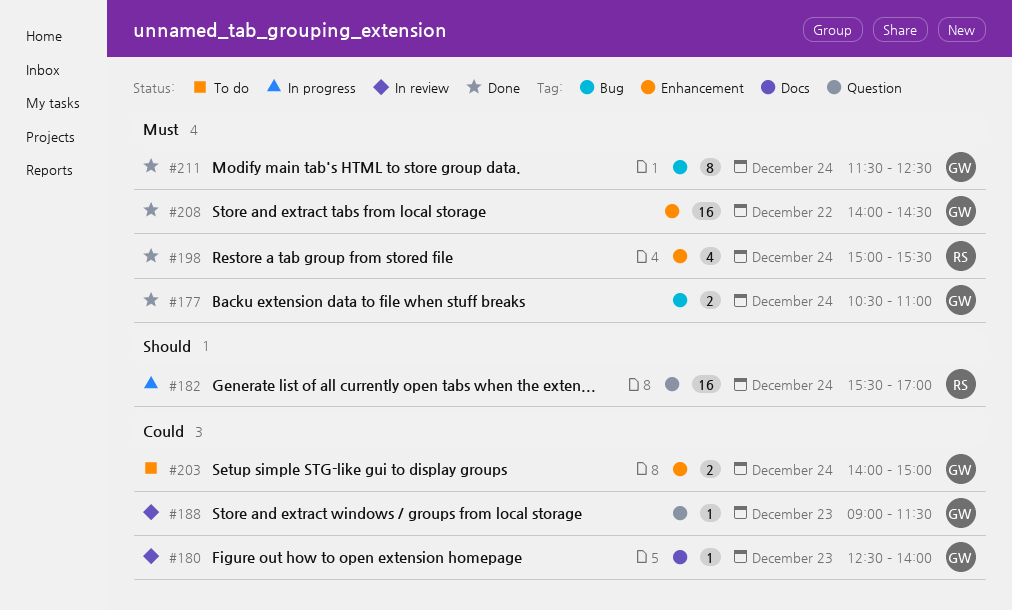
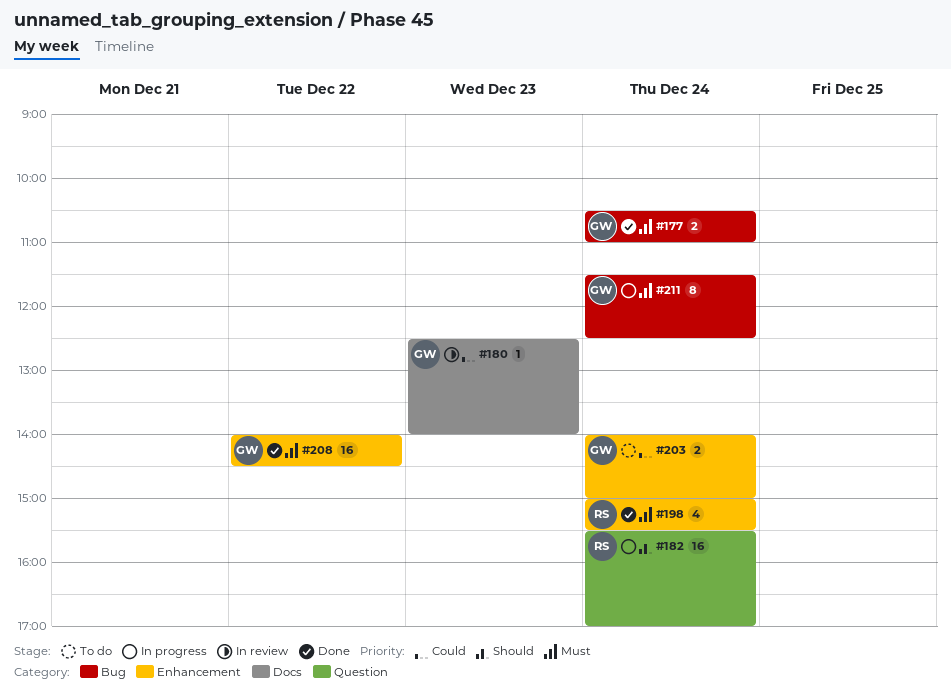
#188: present -> none
#211, status: Done -> In progress

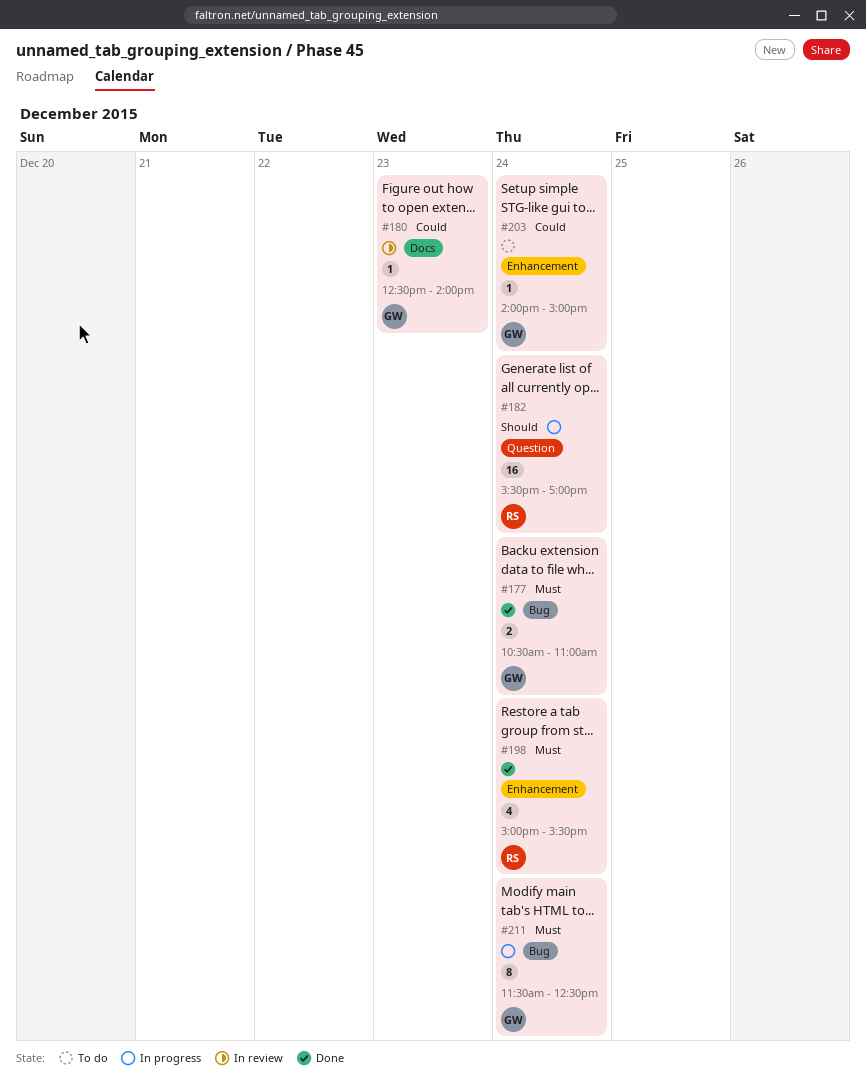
#203, estimate: 2 -> 1
#208: present -> none

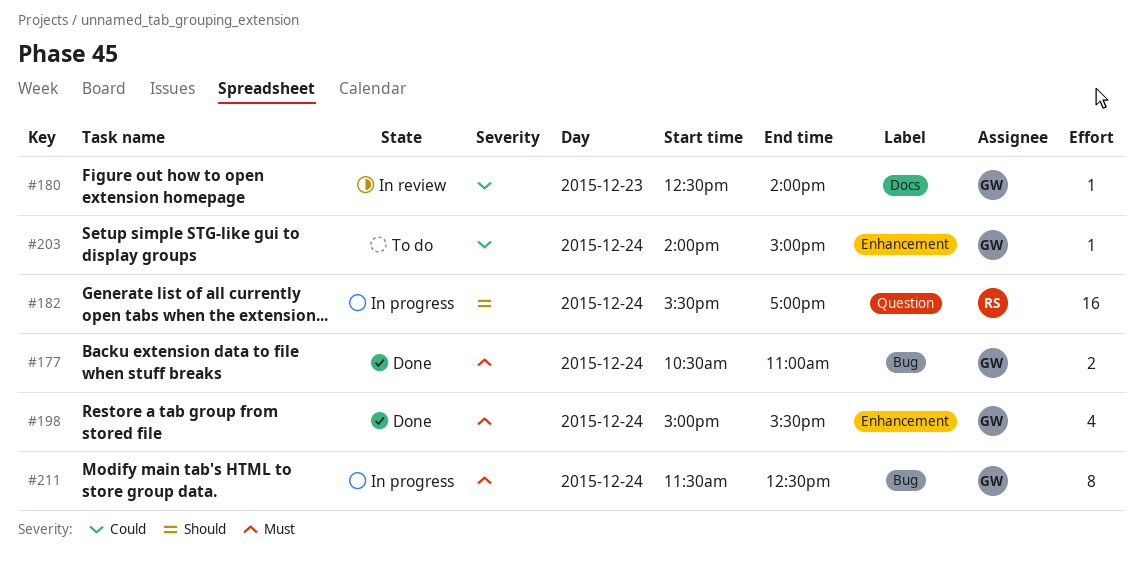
#198, owner: RS -> GW

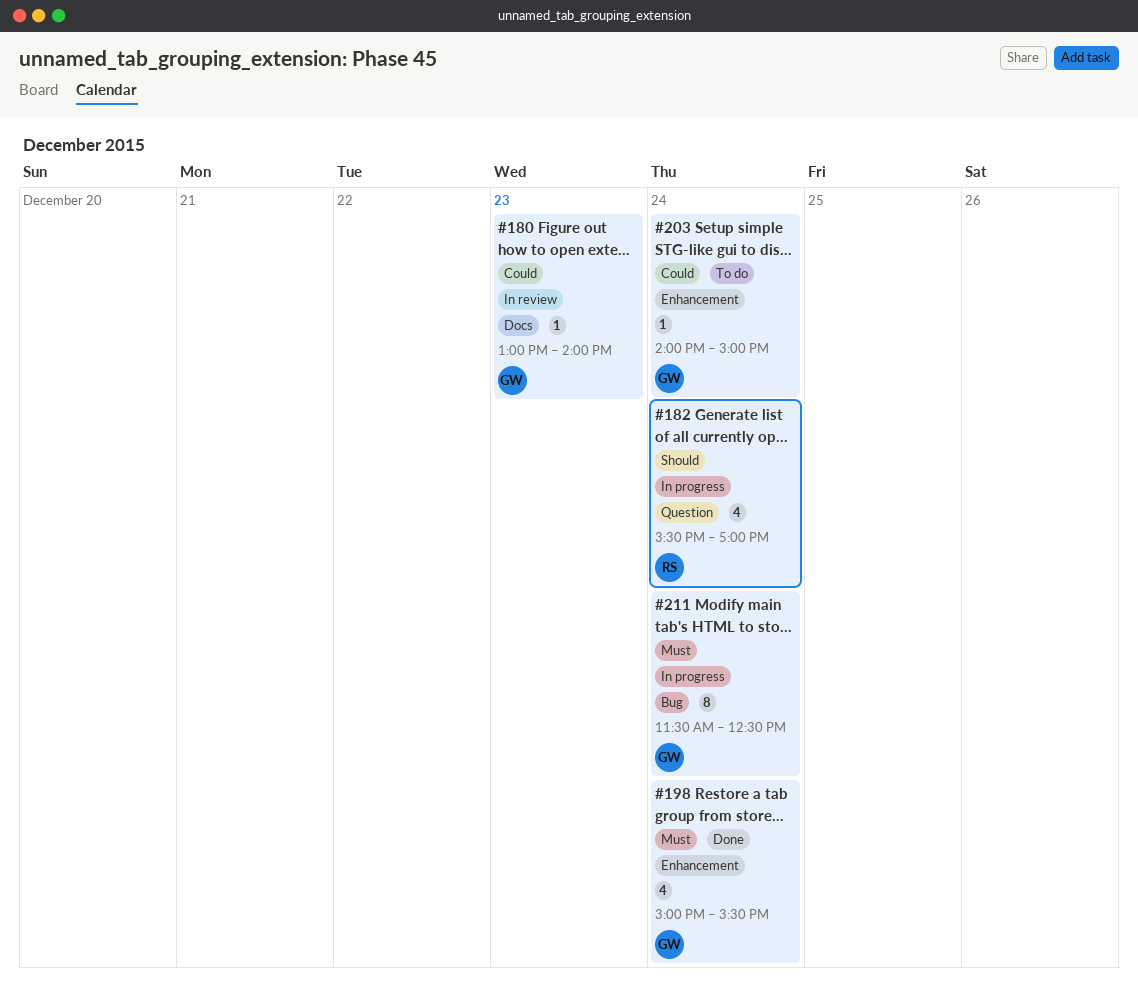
#177: present -> none
#180, begins: 12:30 -> 13:00
#182, estimate: 16 -> 4

